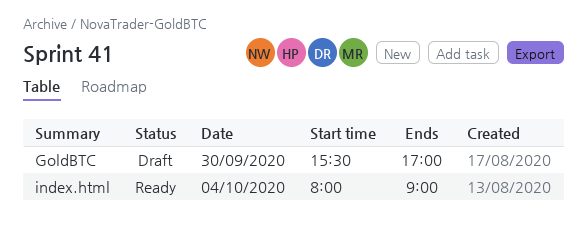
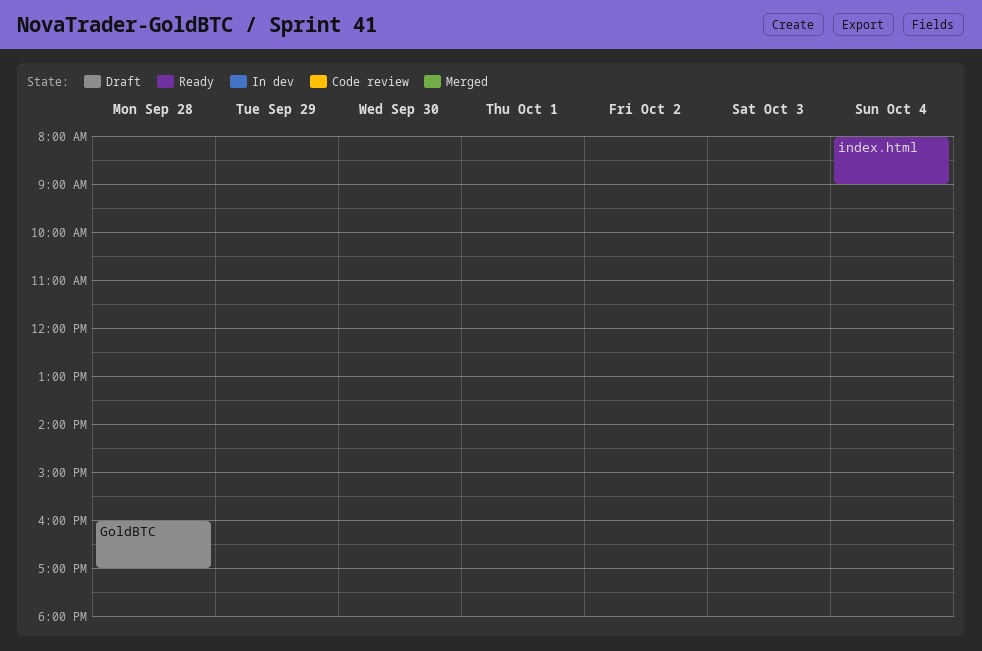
GoldBTC, day: Sep 30 -> Sep 28
GoldBTC, begins: 15:30 -> 16:00

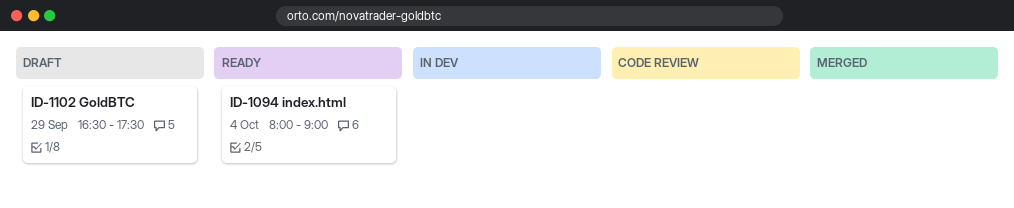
GoldBTC, day: Sep 28 -> Sep 29
GoldBTC, begins: 16:00 -> 16:30
GoldBTC, ends: 17:00 -> 17:30

